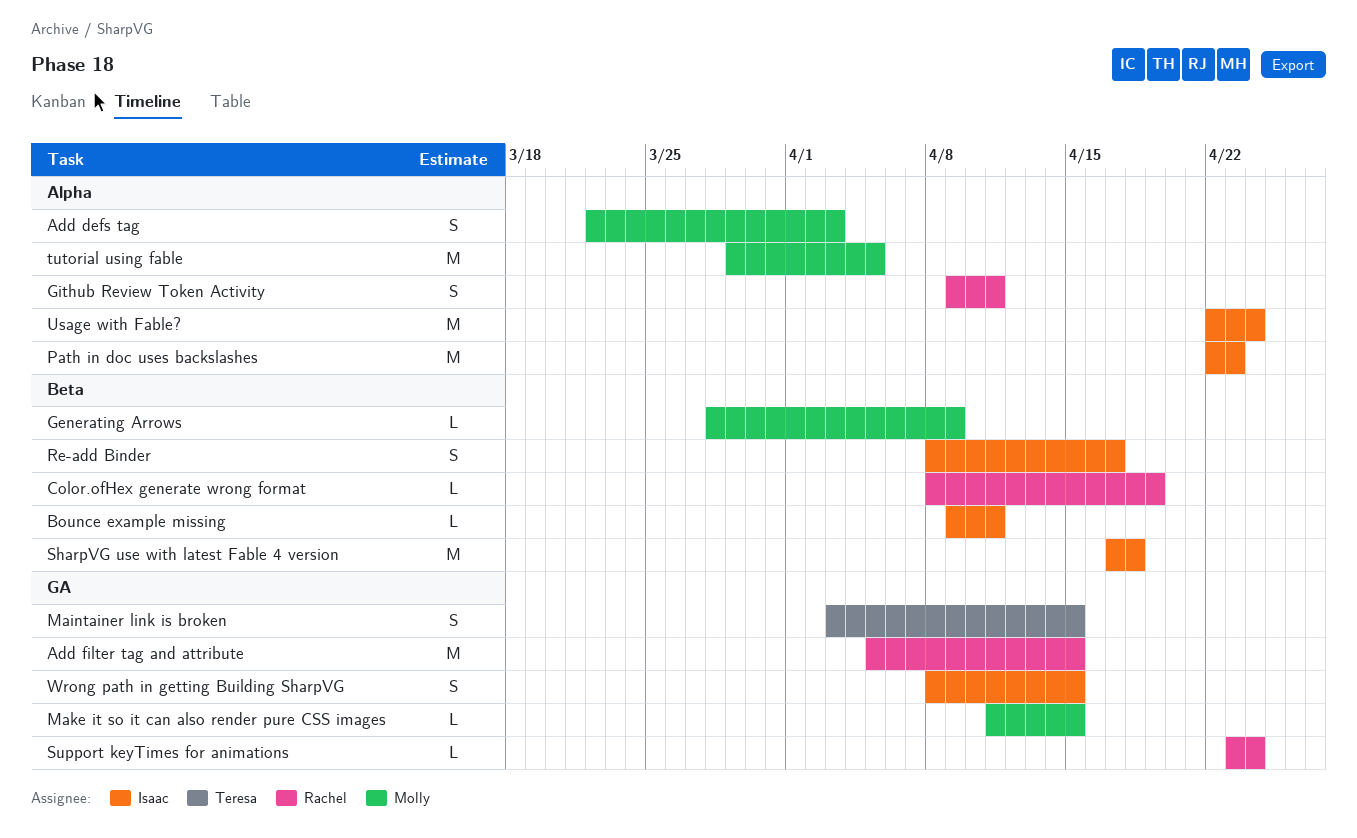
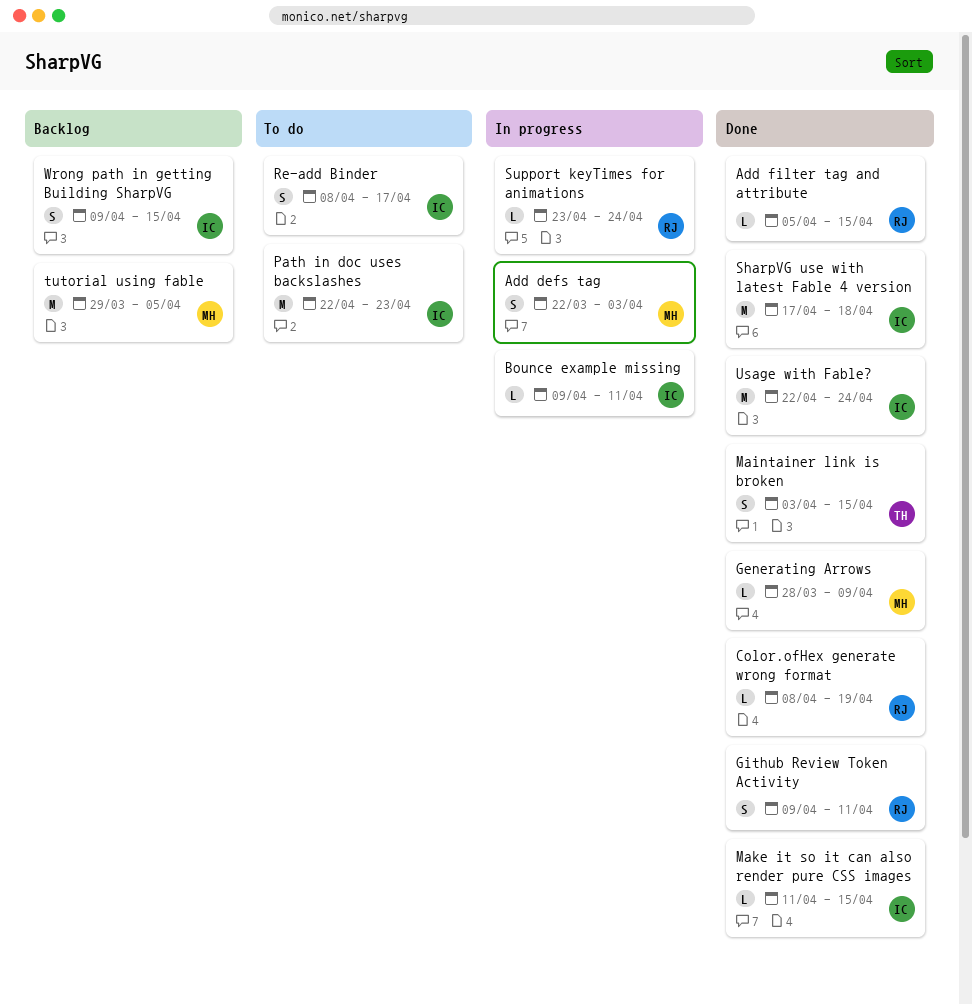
Add filter tag and attribute, estimate: M -> L
Make it so it can also render pure CSS images, owner: Molly -> Isaac
Wrong path in getting Building SharpVG, start: Apr 8 -> Apr 9

